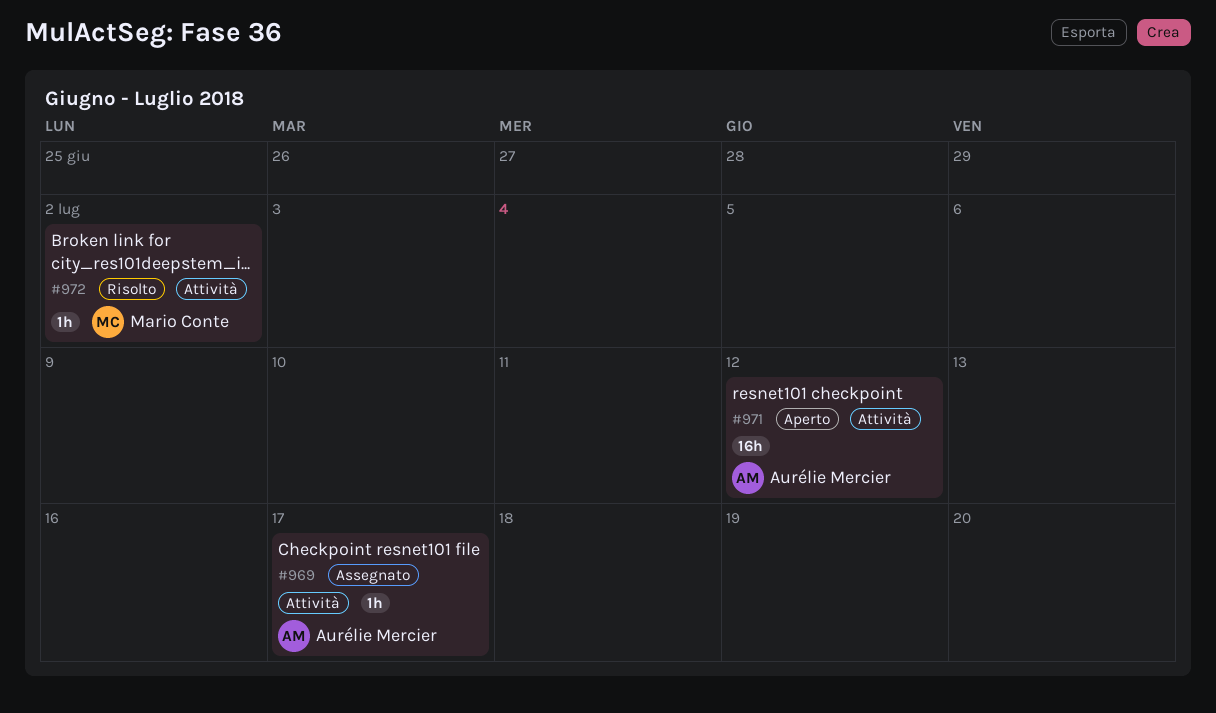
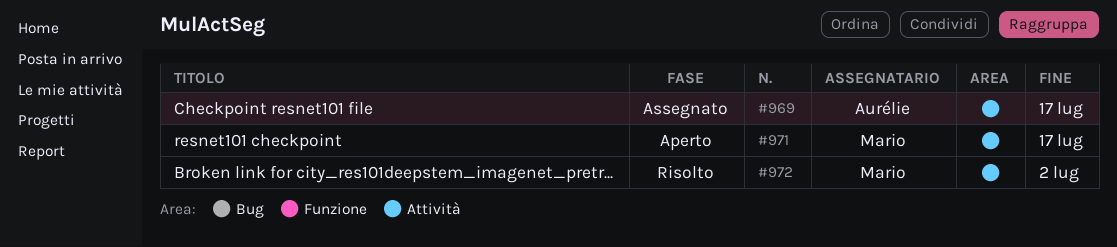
#971, owner: Aurélie Mercier -> Mario Conte
#971, due: Jul 12 -> Jul 17

